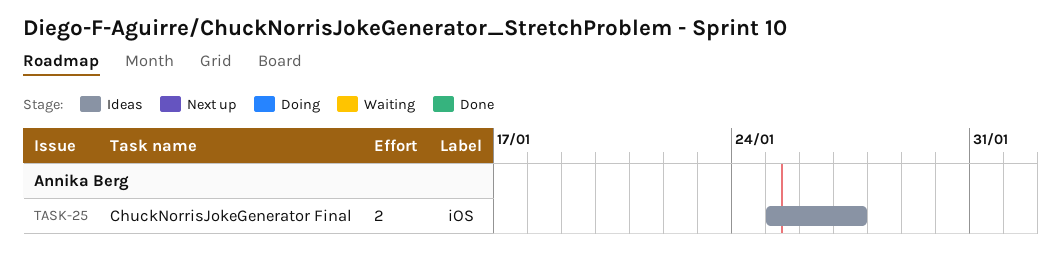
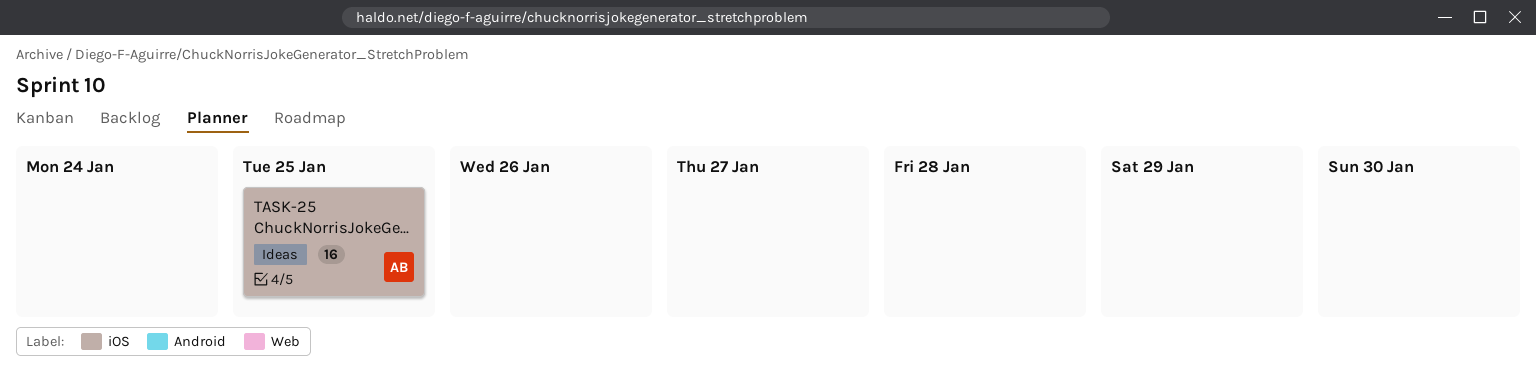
TASK-25, estimate: 2 -> 16
TASK-25, due: Jan 27 -> Jan 25

